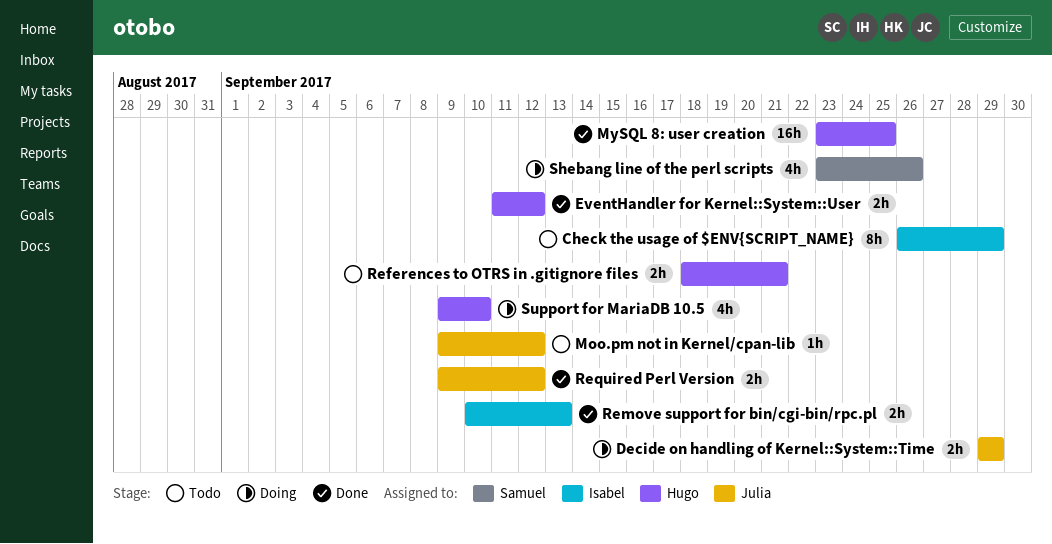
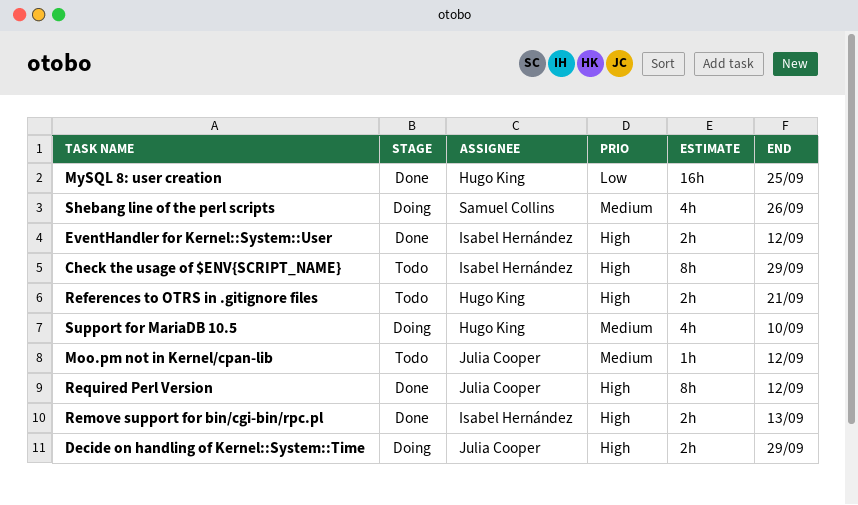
EventHandler for Kernel::System::User, owner: Hugo King -> Isabel Hernández
Required Perl Version, estimate: 2h -> 8h

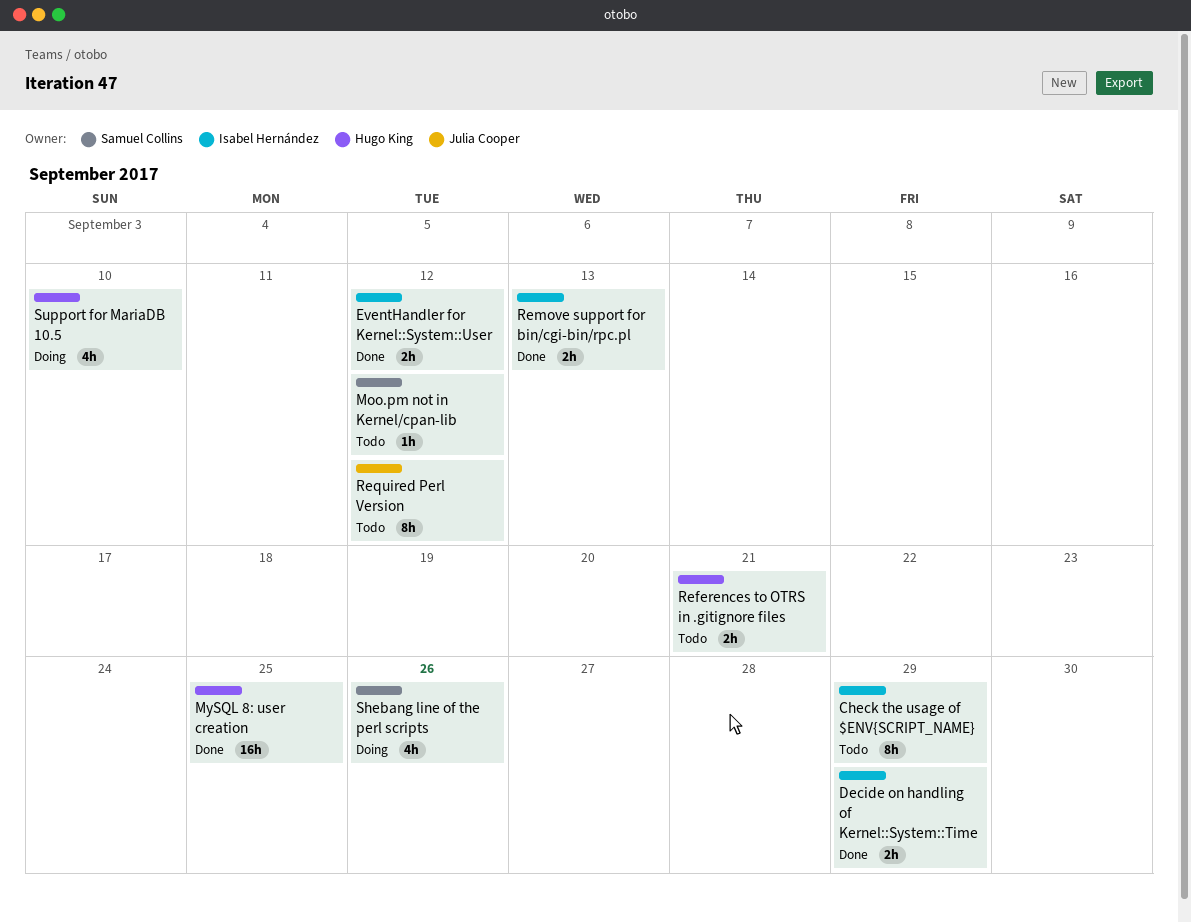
Decide on handling of Kernel::System::Time, status: Doing -> Done
Decide on handling of Kernel::System::Time, owner: Julia Cooper -> Isabel Hernández
Moo.pm not in Kernel/cpan-lib, owner: Julia Cooper -> Samuel Collins
Required Perl Version, status: Done -> Todo

